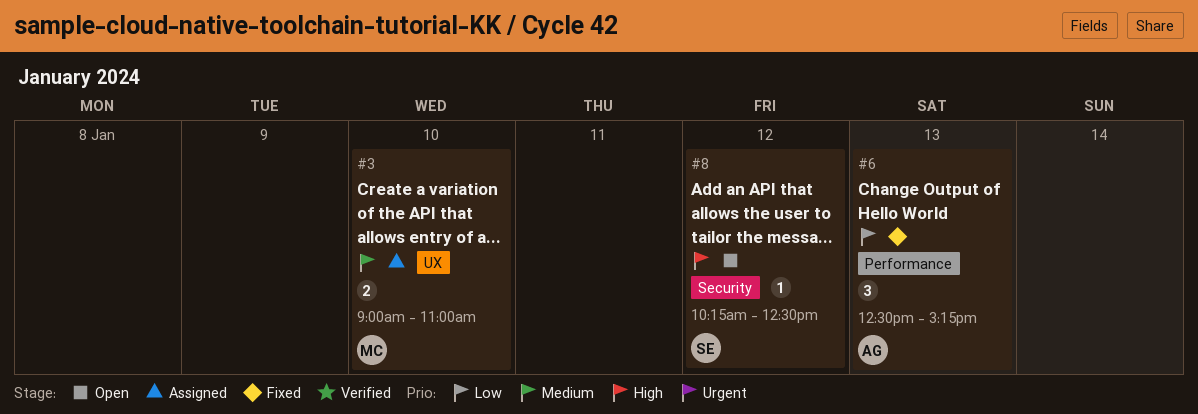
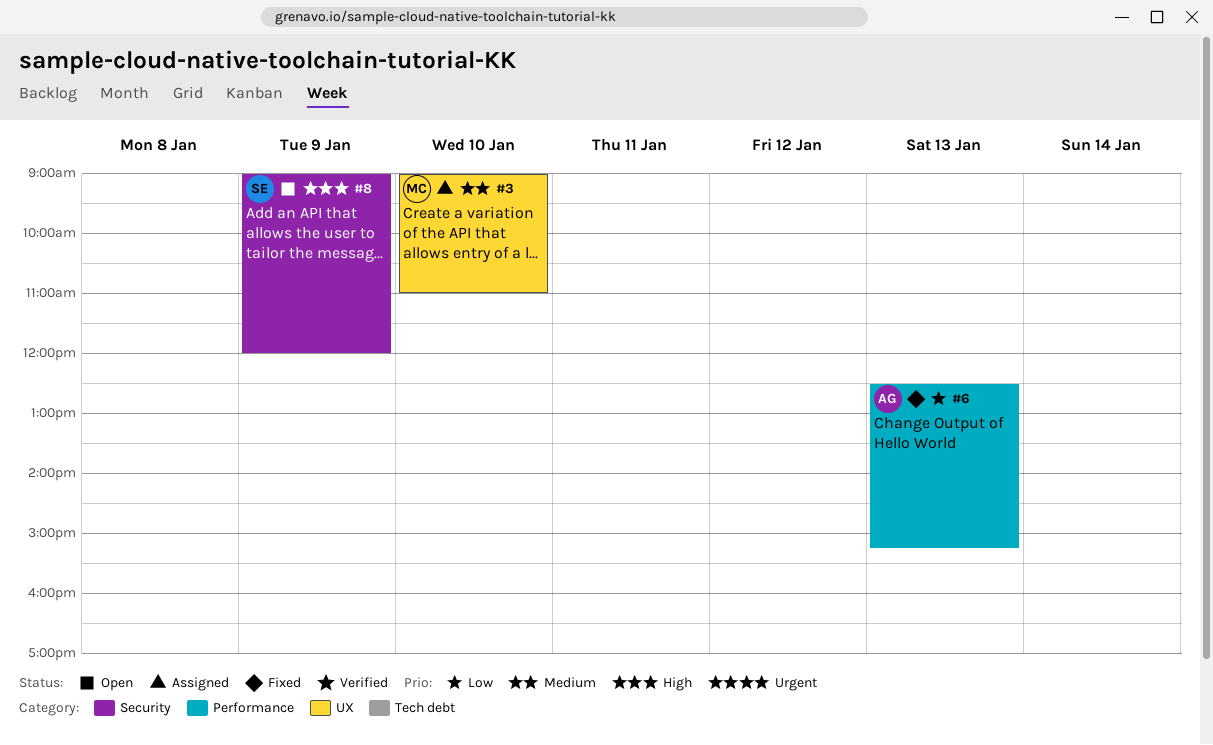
#8, day: Jan 12 -> Jan 9
#8, begins: 10:15 -> 09:00
#8, ends: 12:30 -> 12:00

